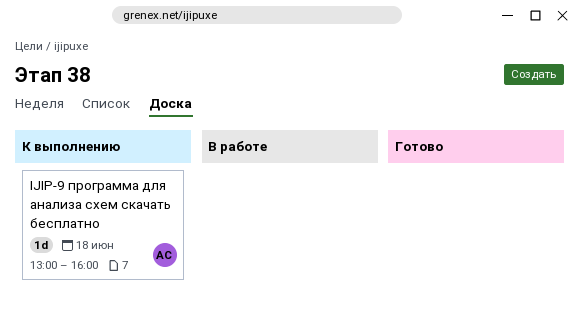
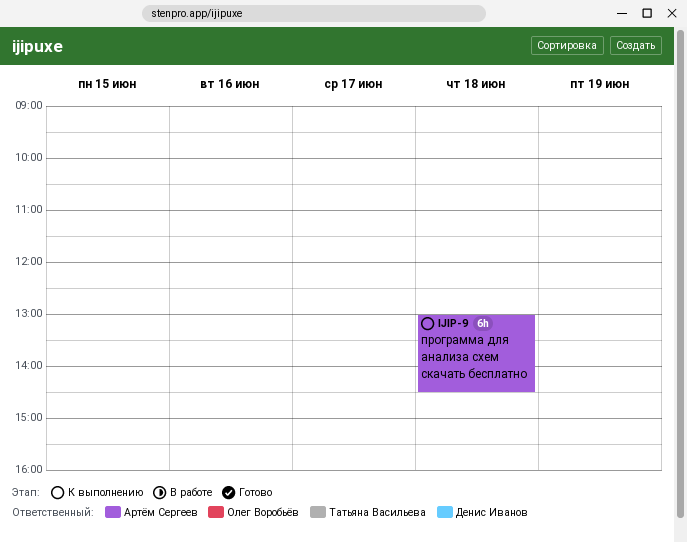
IJIP-9, estimate: 1d -> 6h
IJIP-9, ends: 16:00 -> 14:30

